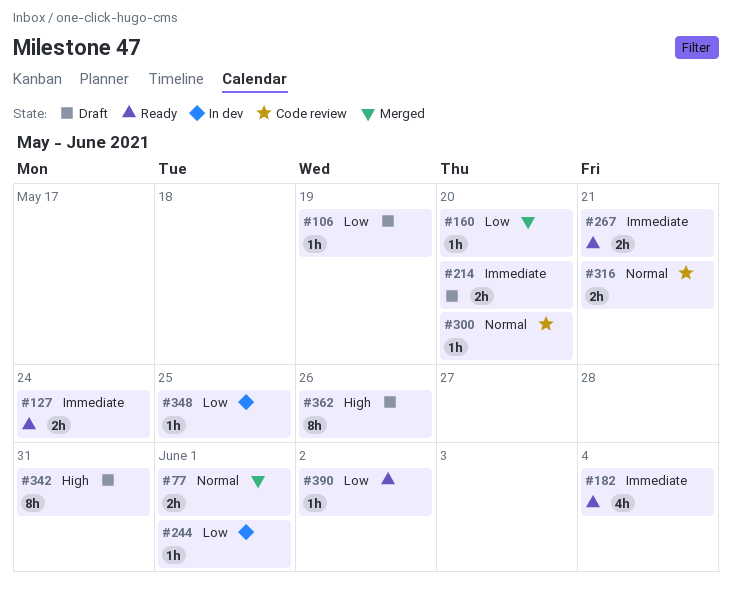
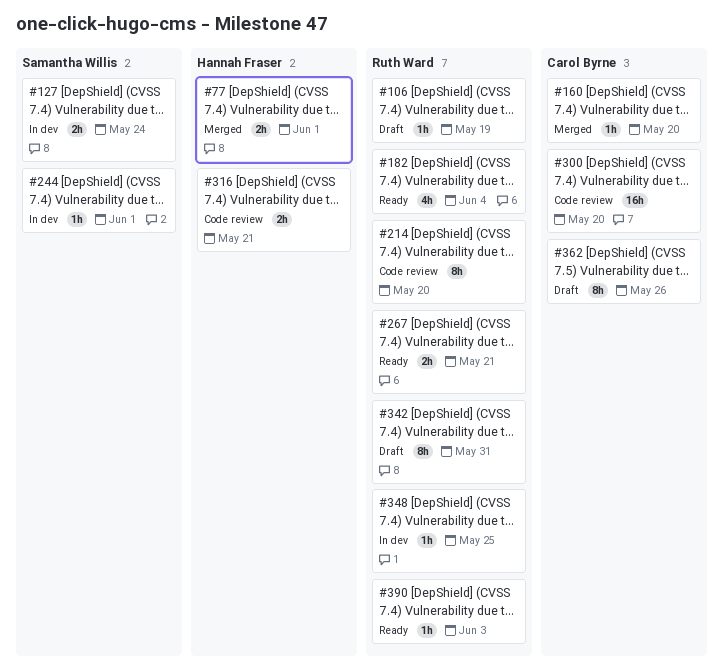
#127, status: Ready -> In dev
#214, status: Draft -> Code review
#214, estimate: 2h -> 8h
#300, estimate: 1h -> 16h
#390, due: Jun 2 -> Jun 3

